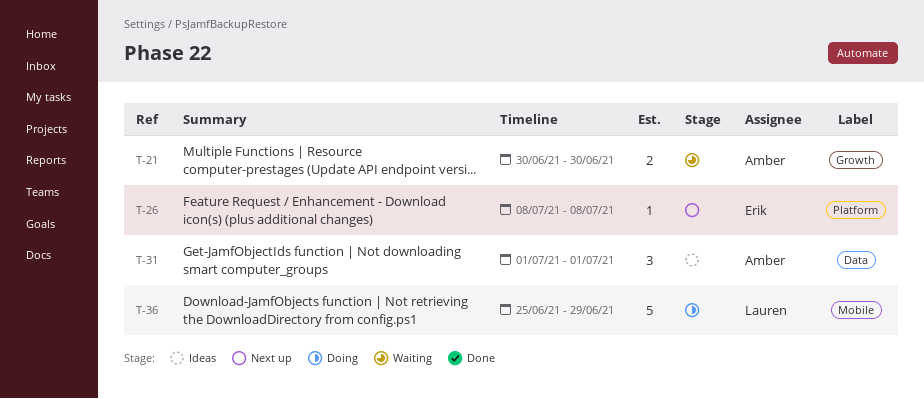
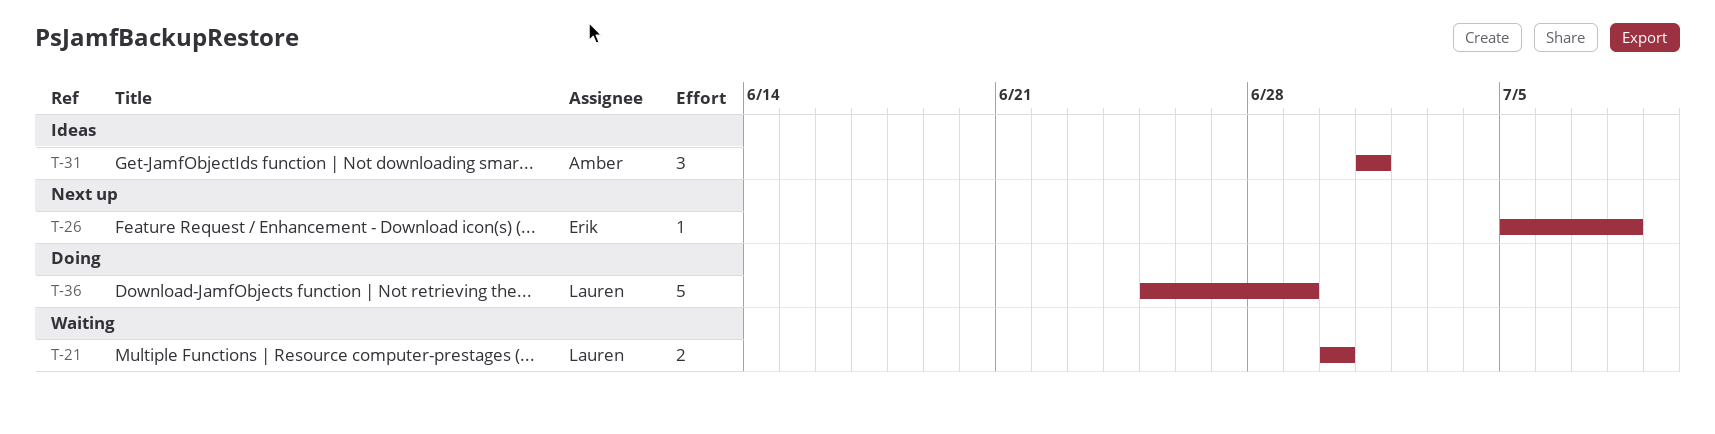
T-21, owner: Amber -> Lauren
T-26, start: Jul 8 -> Jul 5

